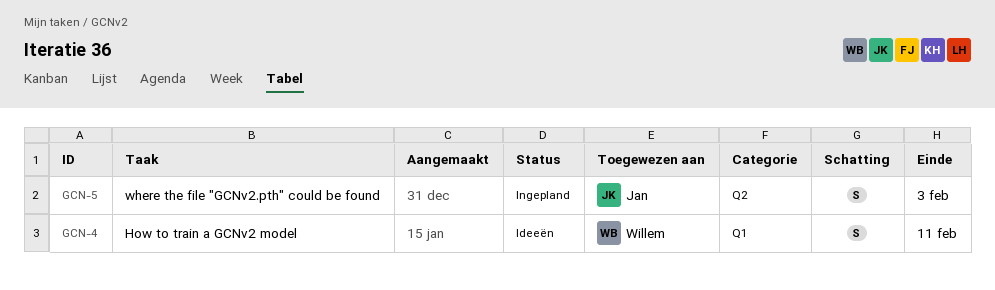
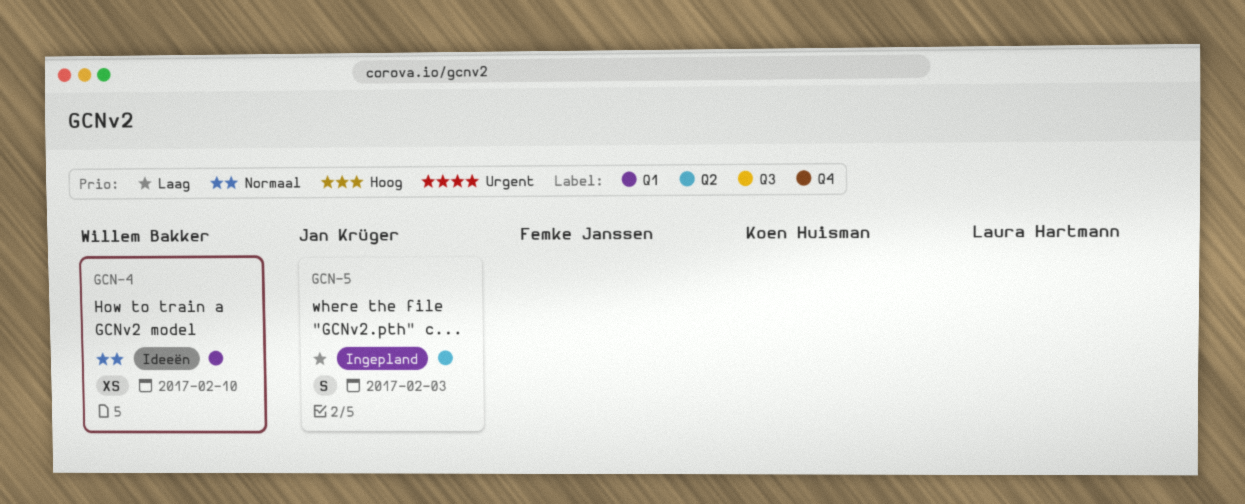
GCN-4, estimate: S -> XS
GCN-4, due: Feb 11 -> Feb 10

